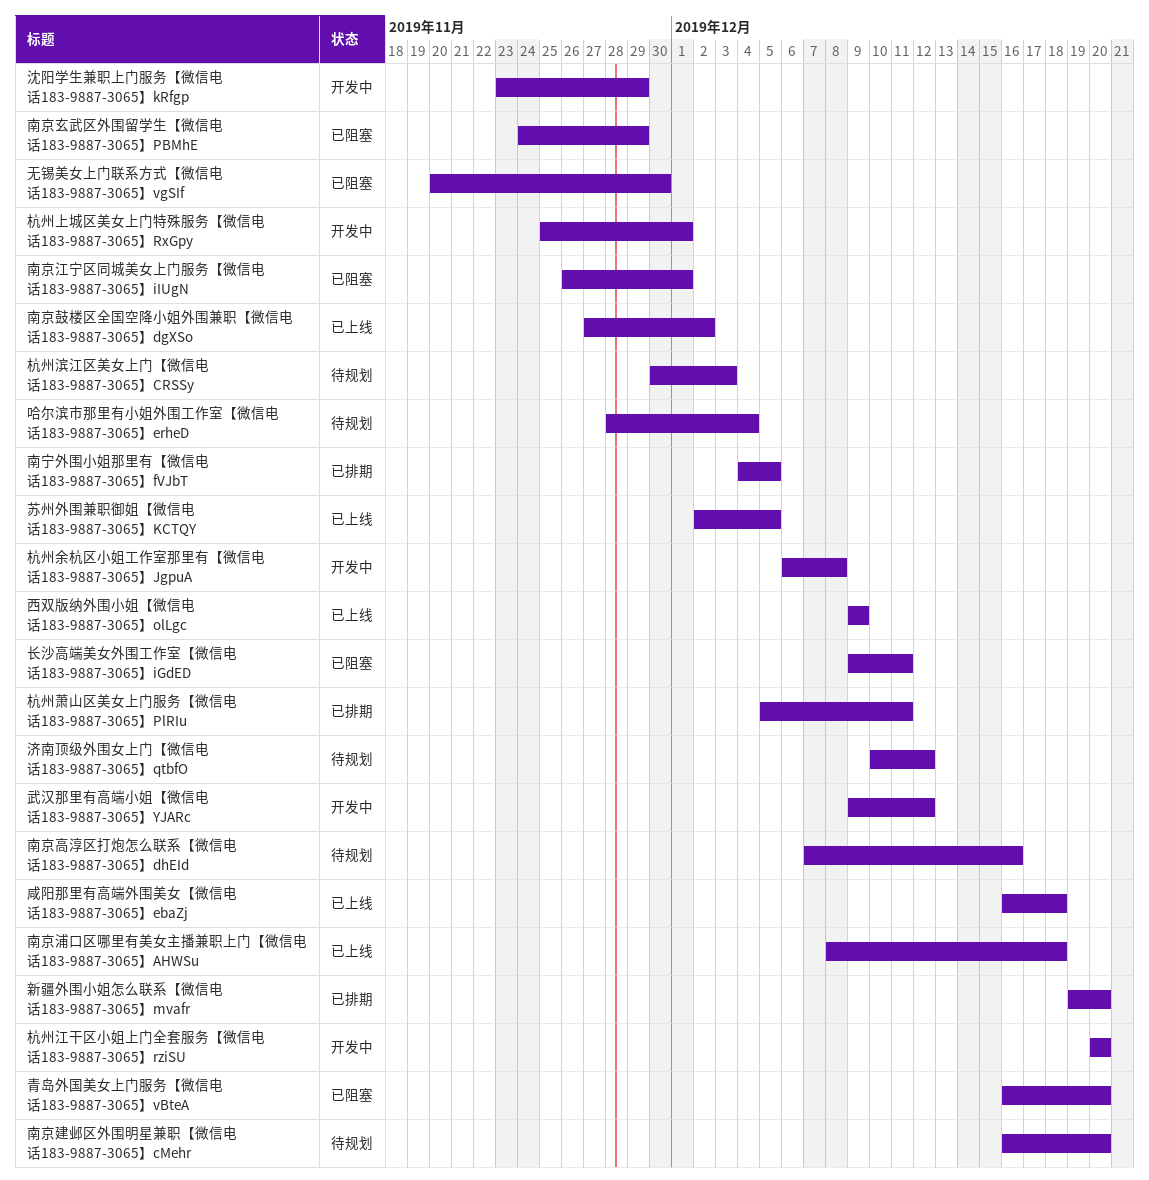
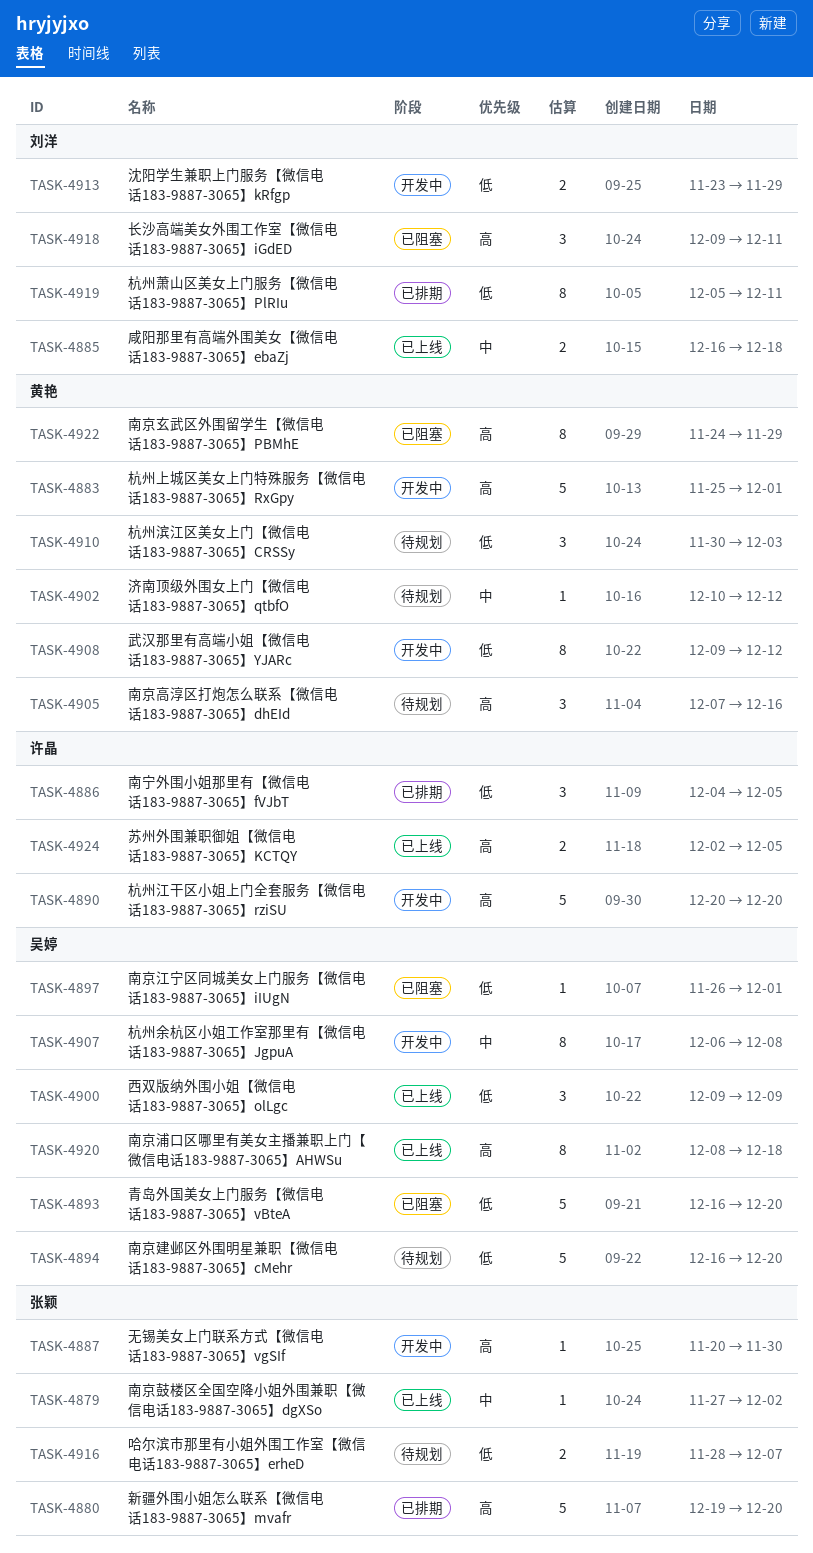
哈尔滨市那里有小姐外围工作室【微信电话183-9887-3065】erheD, due: Dec 4 -> Dec 7
无锡美女上门联系方式【微信电话183-9887-3065】vgSIf, status: 已阻塞 -> 开发中

